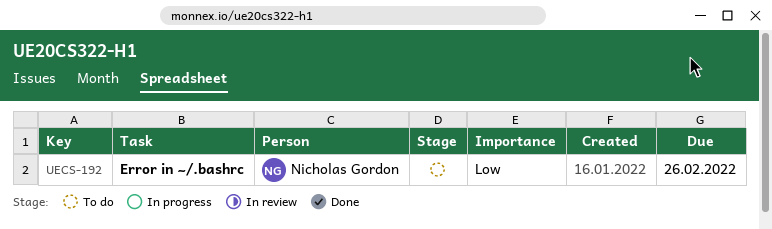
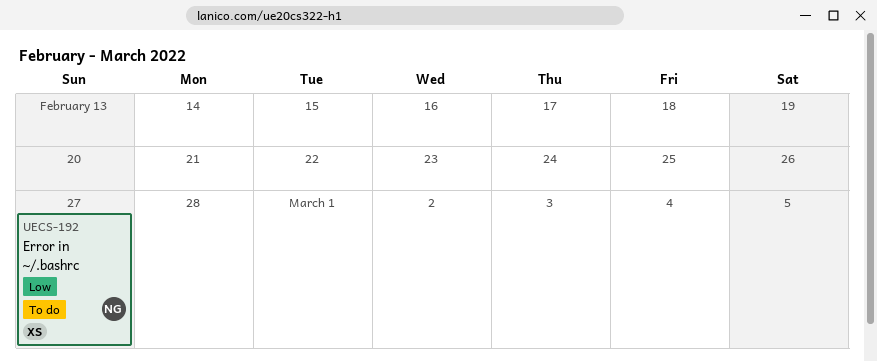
UECS-192, due: Feb 26 -> Feb 27

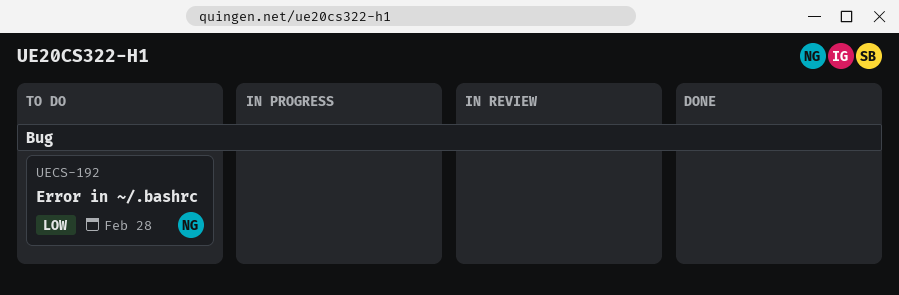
UECS-192, due: Feb 27 -> Feb 28

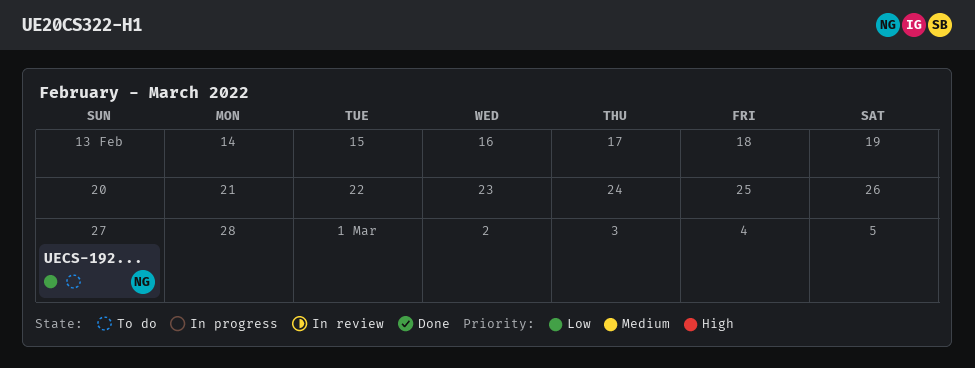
UECS-192, due: Feb 28 -> Feb 27

